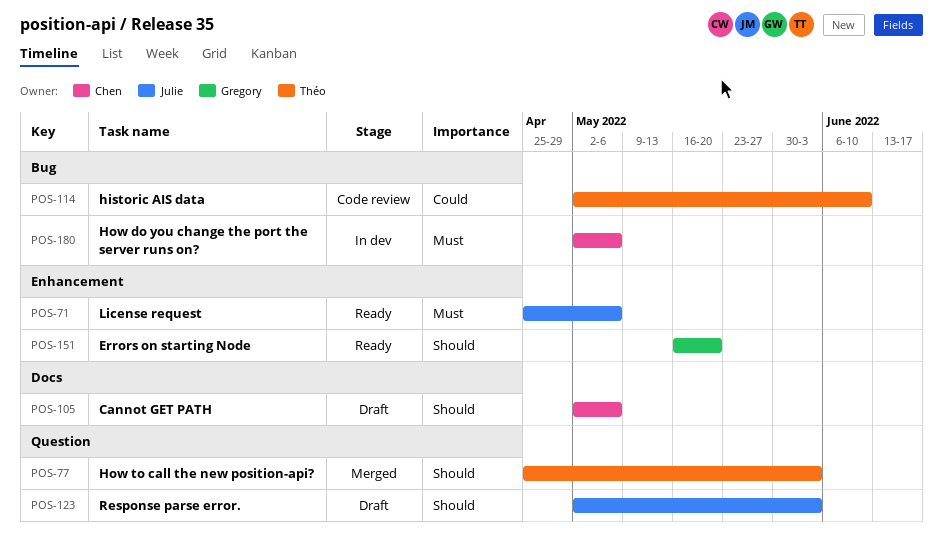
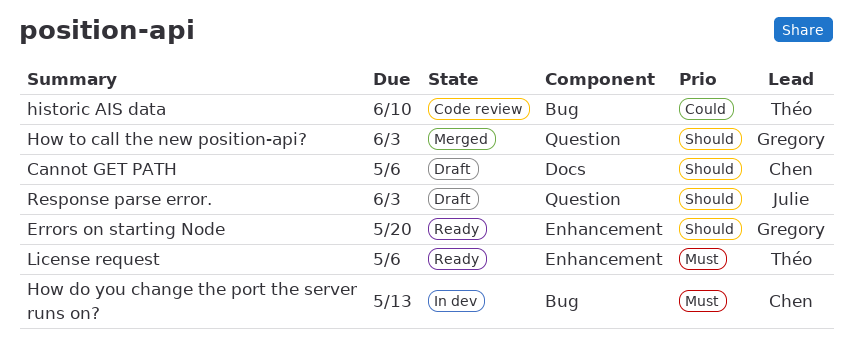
How do you change the port the server runs on?, due: May 6 -> May 13
How to call the new position-api?, owner: Théo -> Gregory
License request, owner: Julie -> Théo

